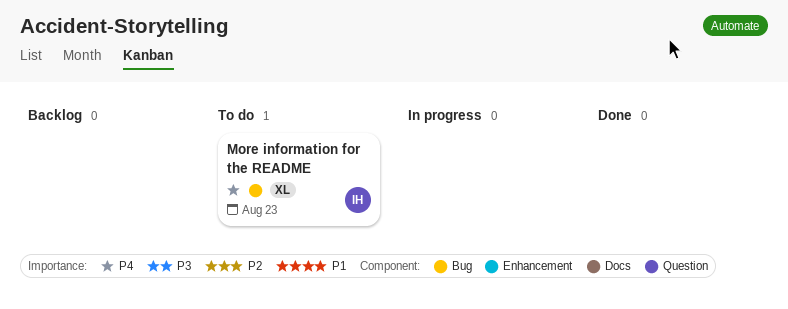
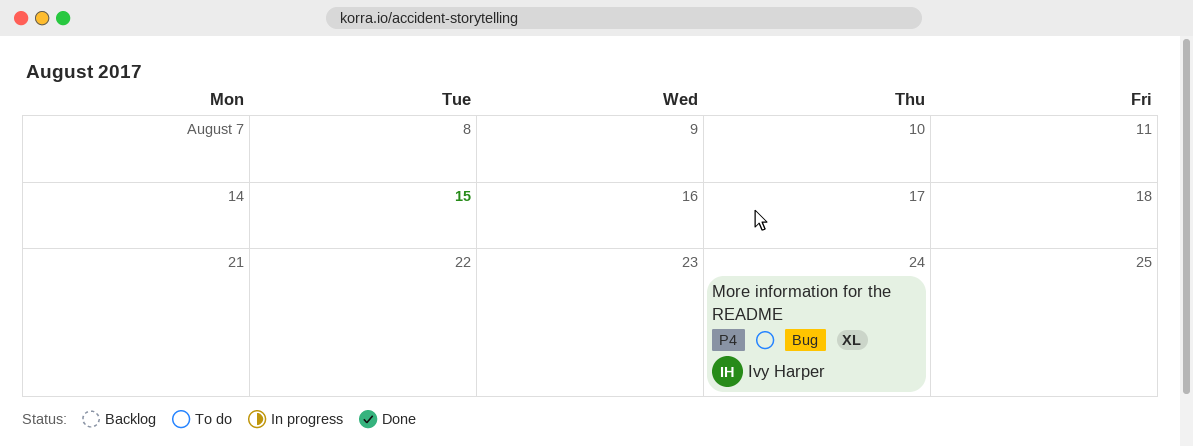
More information for the README, due: Aug 23 -> Aug 24

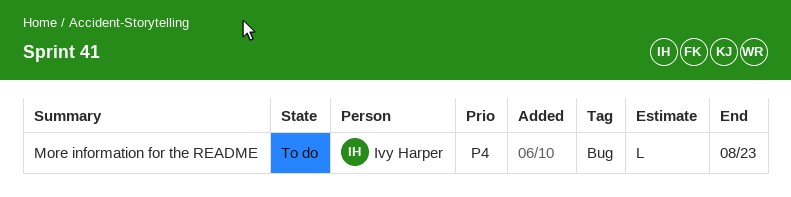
More information for the README, estimate: XL -> L
More information for the README, due: Aug 24 -> Aug 23

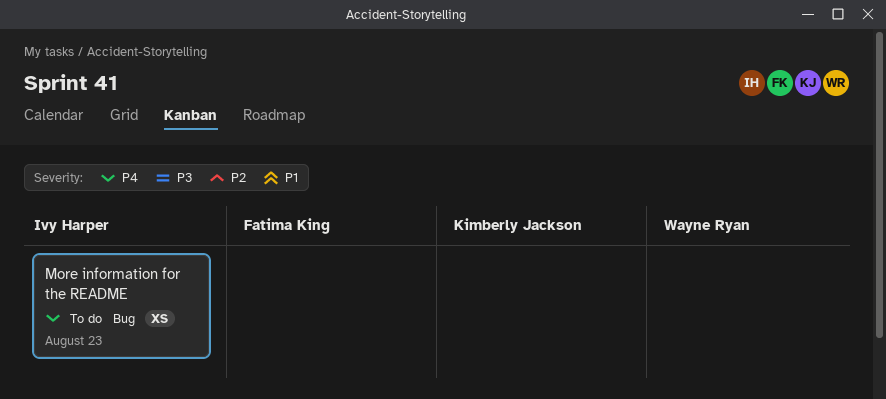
More information for the README, estimate: L -> XS

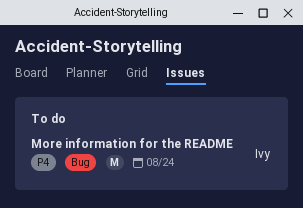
More information for the README, estimate: XS -> M
More information for the README, due: Aug 23 -> Aug 24

